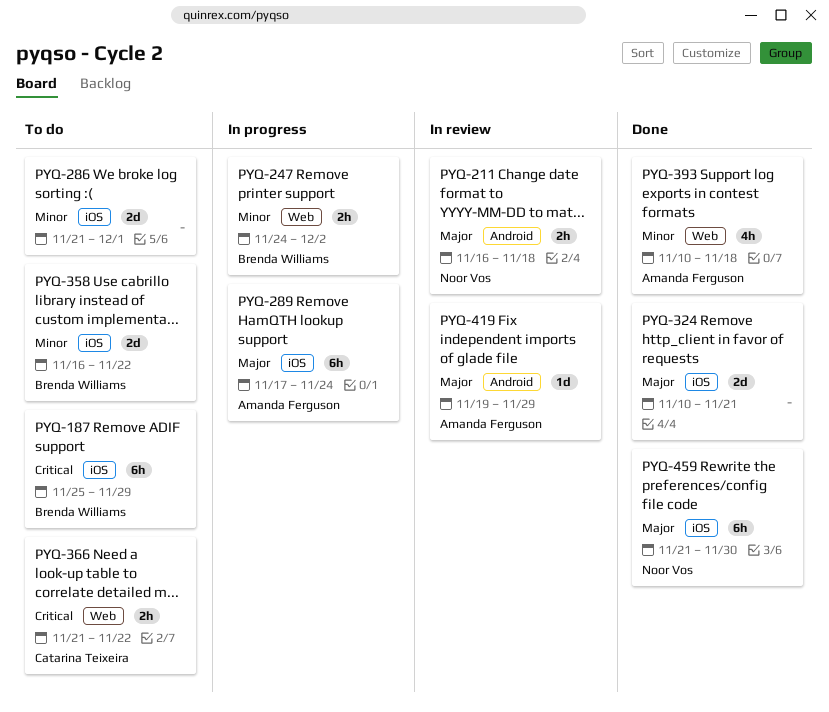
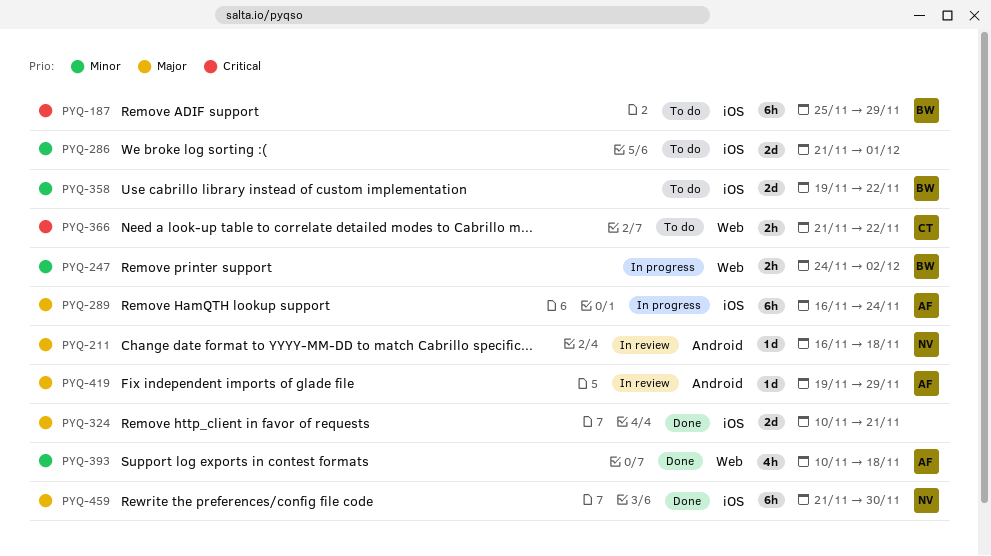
PYQ-211, estimate: 2h -> 1d
PYQ-289, start: Nov 17 -> Nov 16
PYQ-358, start: Nov 16 -> Nov 19

